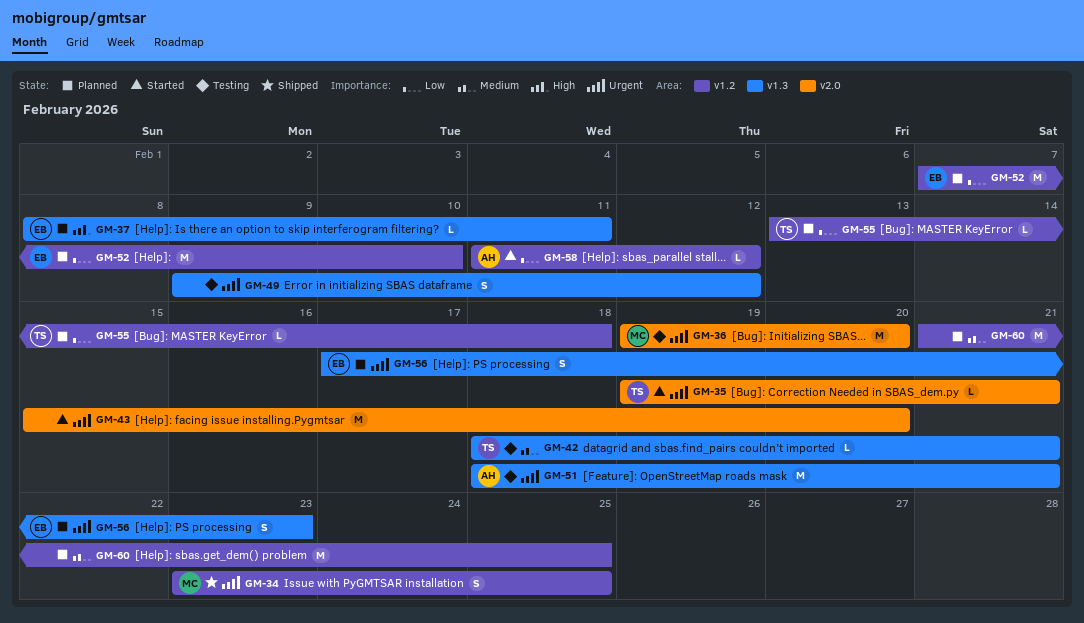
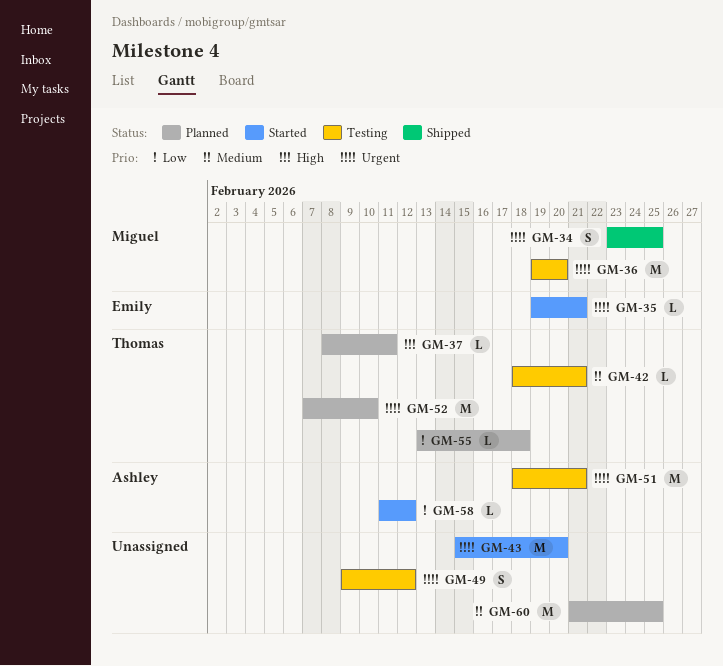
GM-35, owner: Thomas -> Emily
GM-37, owner: Emily -> Thomas
GM-52, owner: Emily -> Thomas
GM-52, priority: Low -> Urgent
GM-56: present -> none

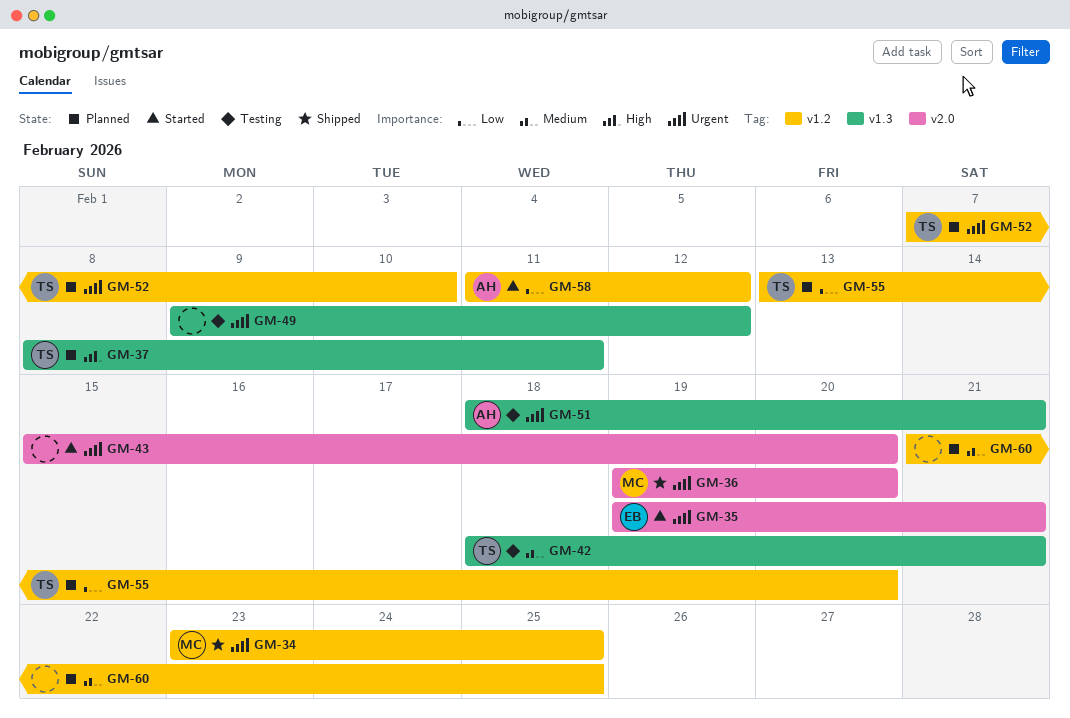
GM-36, status: Testing -> Shipped
GM-55, due: Feb 18 -> Feb 20

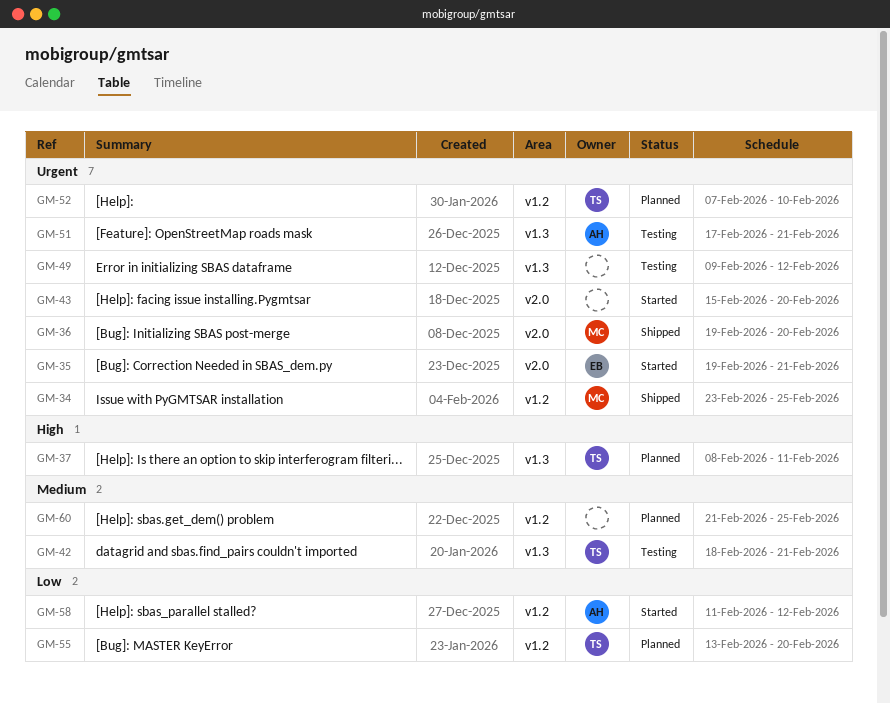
GM-51, start: Feb 18 -> Feb 17

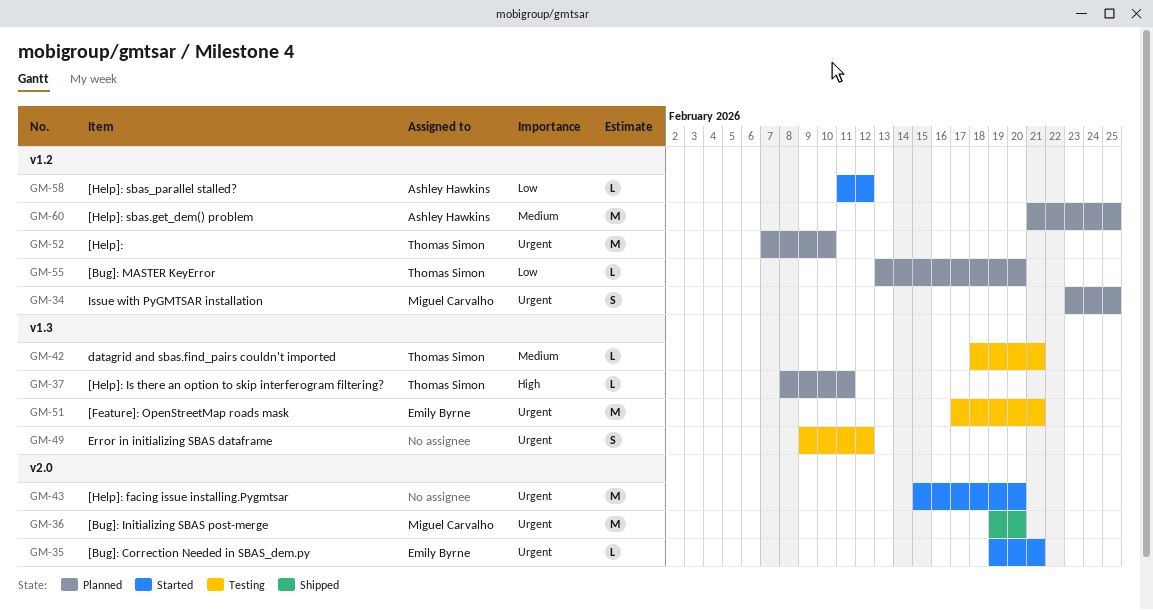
GM-34, status: Shipped -> Planned
GM-51, owner: Ashley Hawkins -> Emily Byrne
GM-60, owner: none -> Ashley Hawkins

